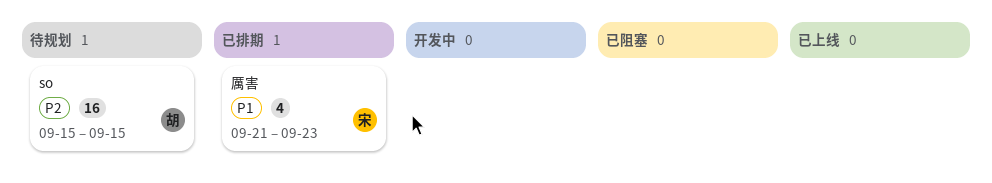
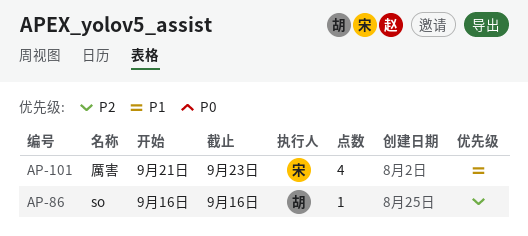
so, estimate: 16 -> 1
so, start: Sep 15 -> Sep 16
so, due: Sep 15 -> Sep 16

